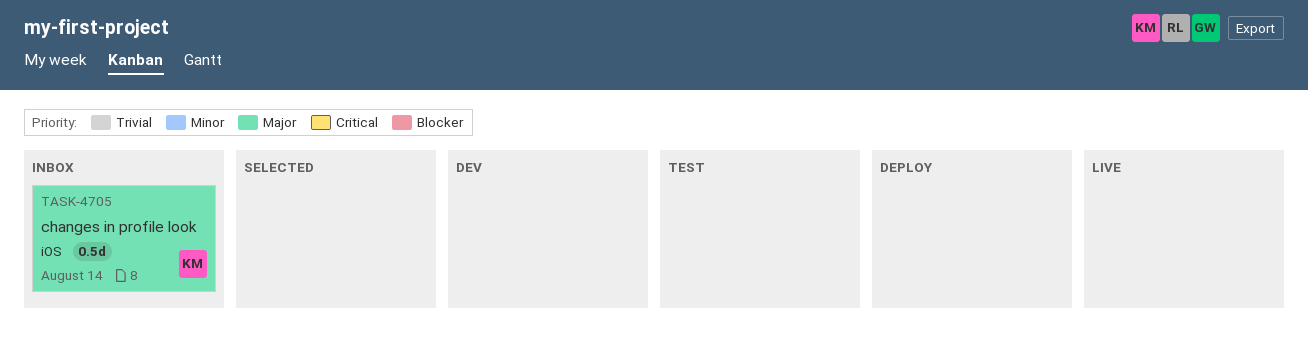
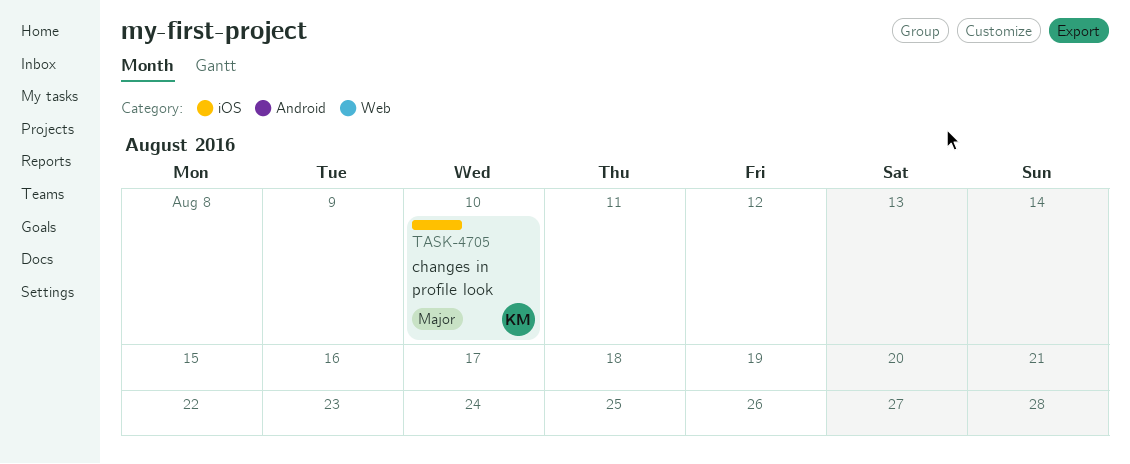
TASK-4705, due: Aug 14 -> Aug 10

